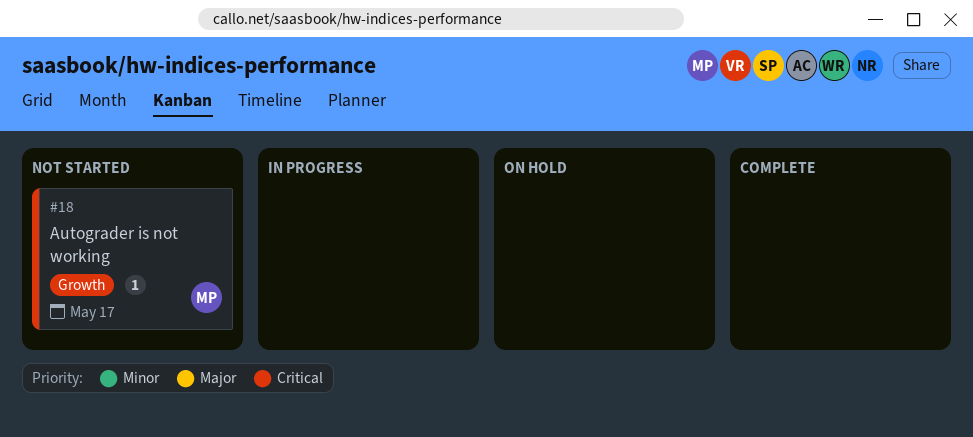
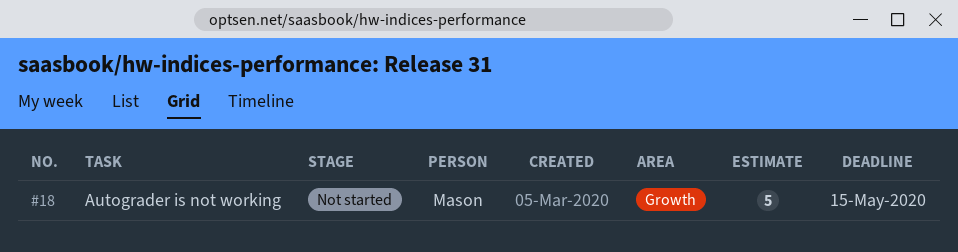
#18, estimate: 1 -> 5
#18, due: May 17 -> May 15

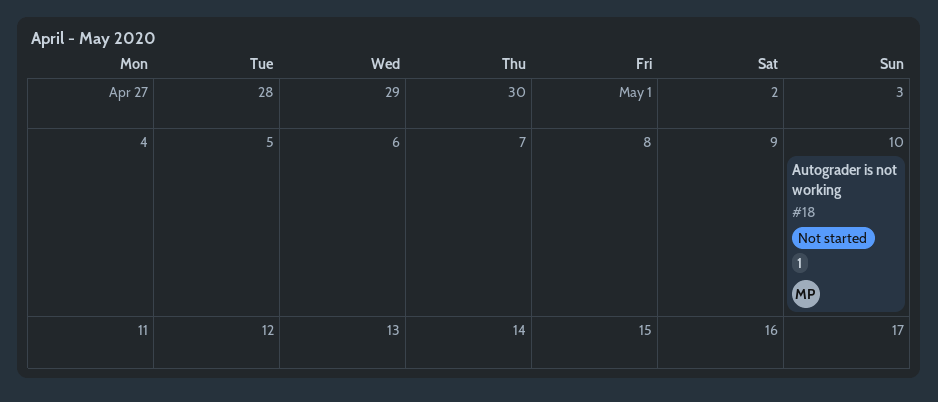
#18, estimate: 5 -> 1
#18, due: May 15 -> May 10

